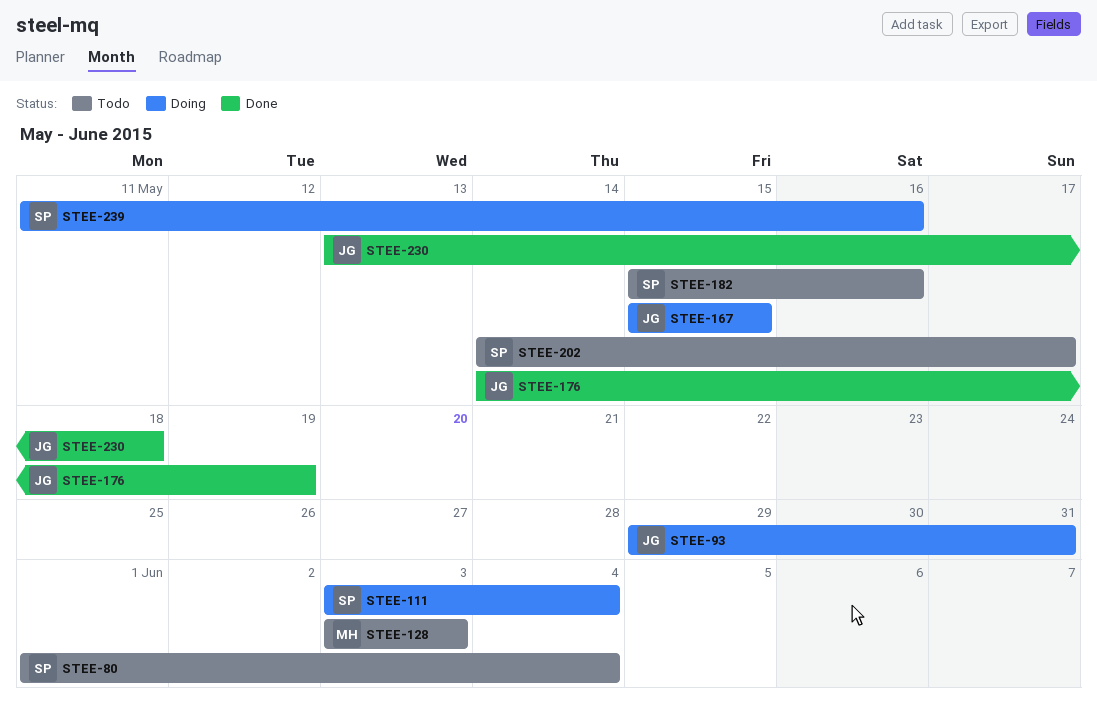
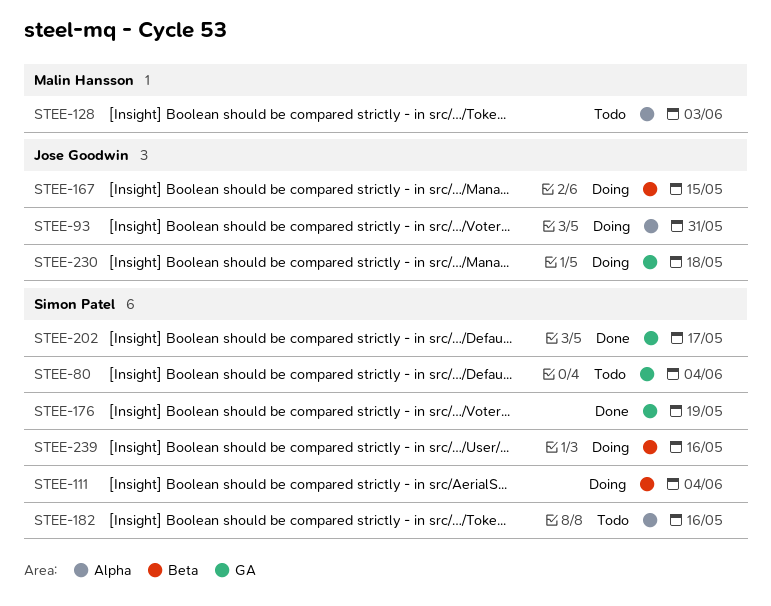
STEE-176, owner: Jose Goodwin -> Simon Patel
STEE-202, status: Todo -> Done
STEE-230, status: Done -> Doing

